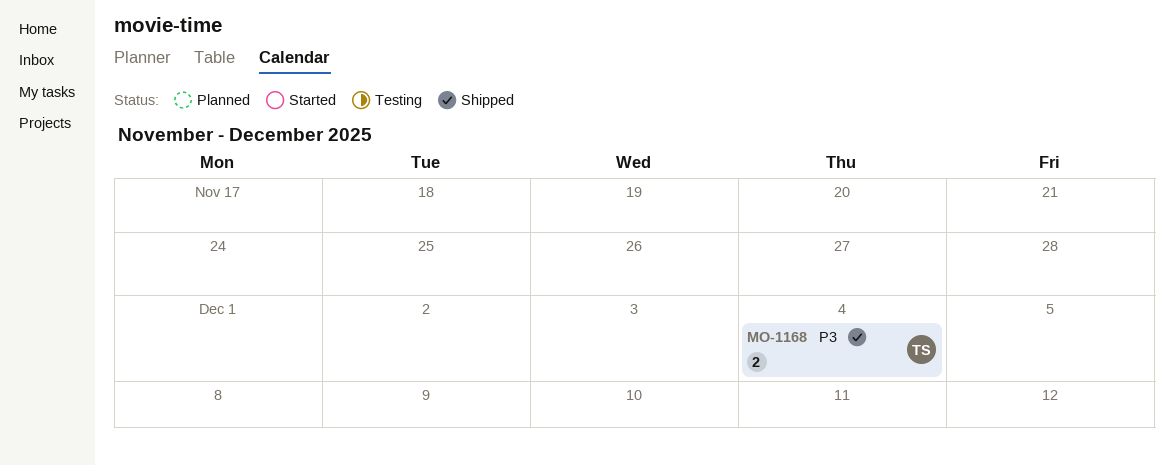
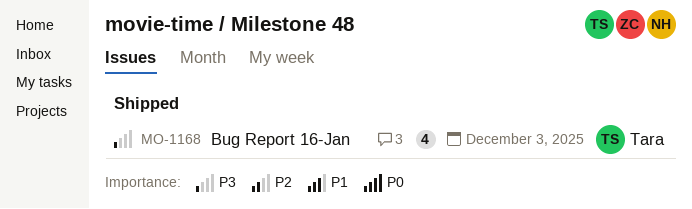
MO-1168, estimate: 2 -> 4
MO-1168, due: Dec 4 -> Dec 3

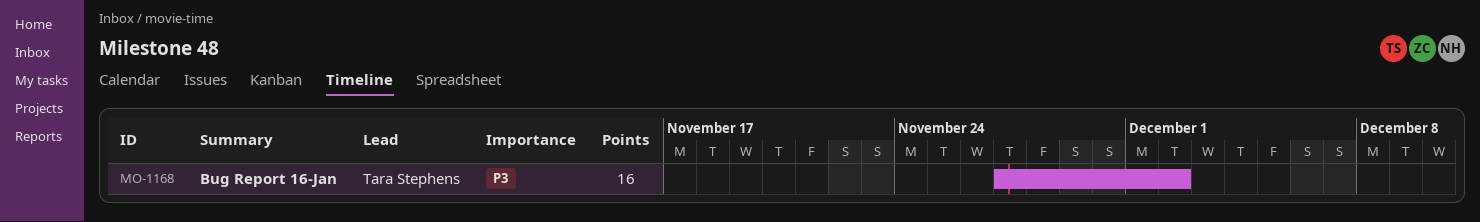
MO-1168, estimate: 4 -> 16
MO-1168, due: Dec 3 -> Dec 2

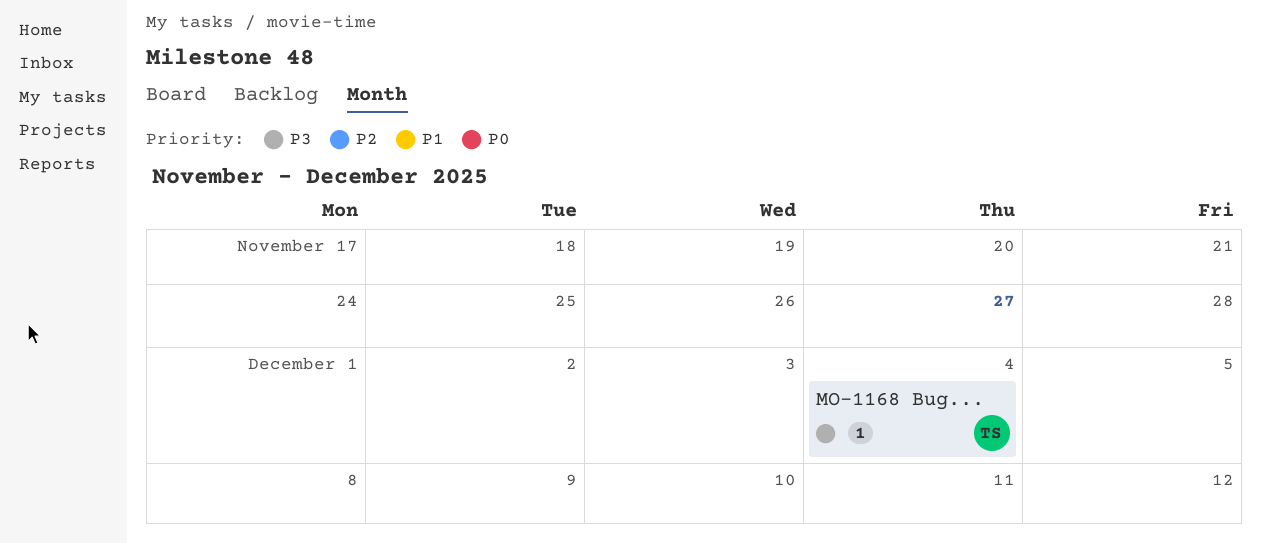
MO-1168, estimate: 16 -> 1
MO-1168, due: Dec 2 -> Dec 4

